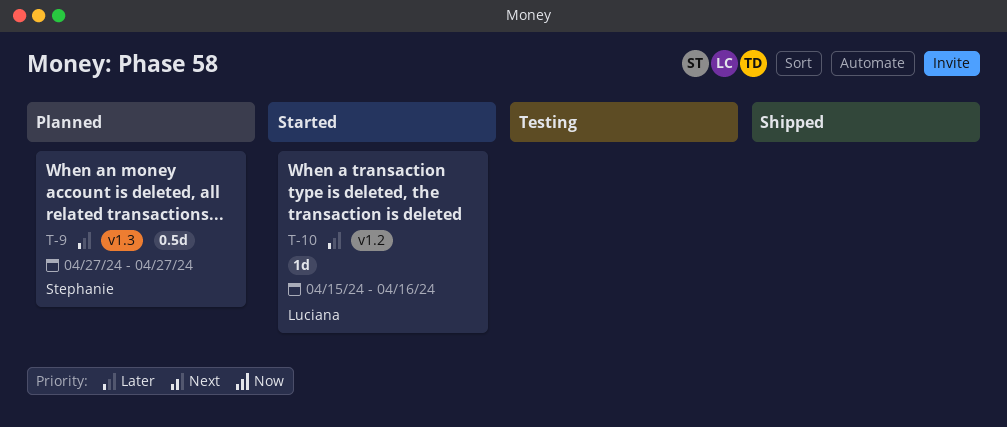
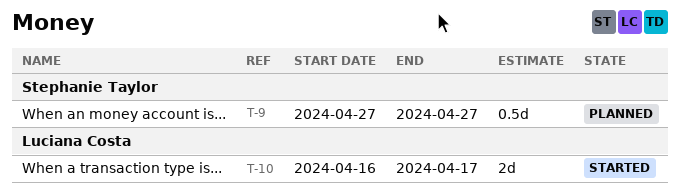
T-10, estimate: 1d -> 2d
T-10, start: Apr 15 -> Apr 16
T-10, due: Apr 16 -> Apr 17

